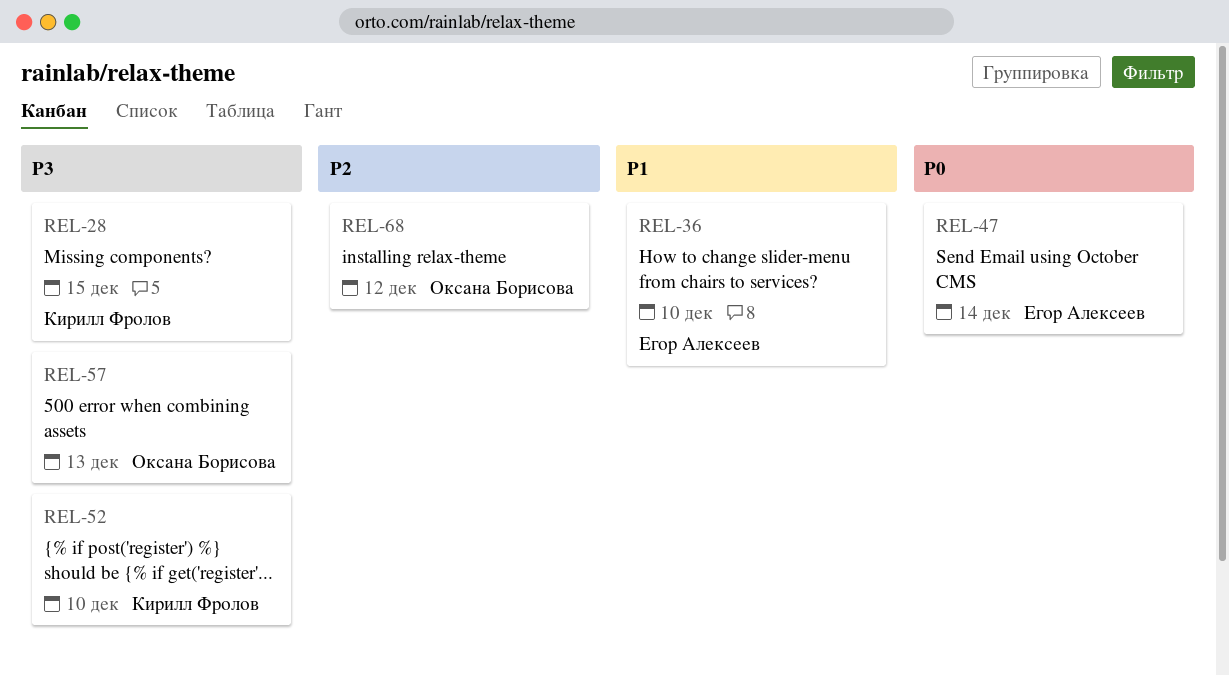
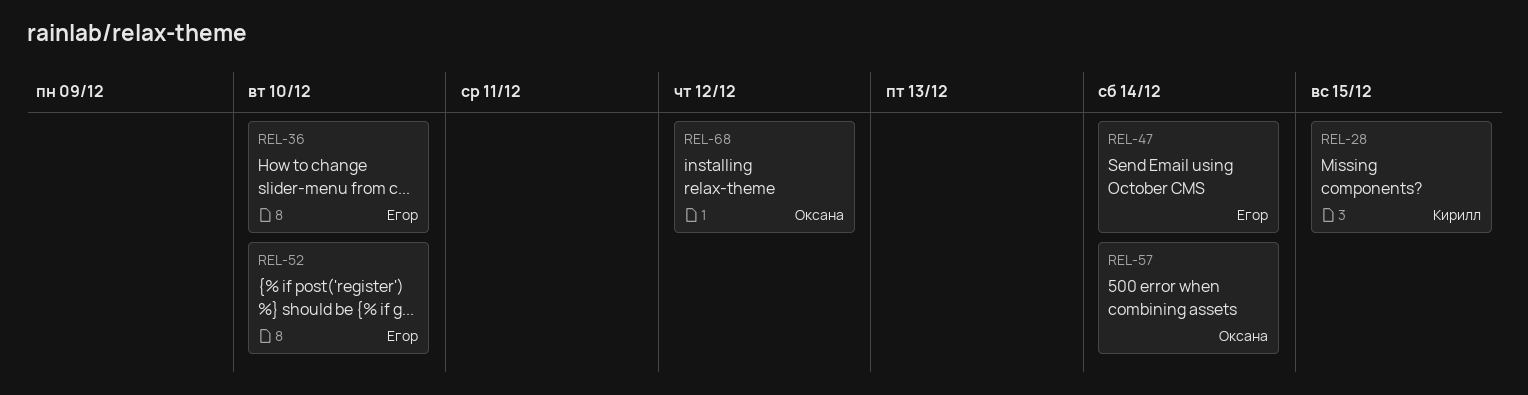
REL-52, owner: Кирилл Фролов -> Егор Алексеев
REL-57, due: Dec 13 -> Dec 14

